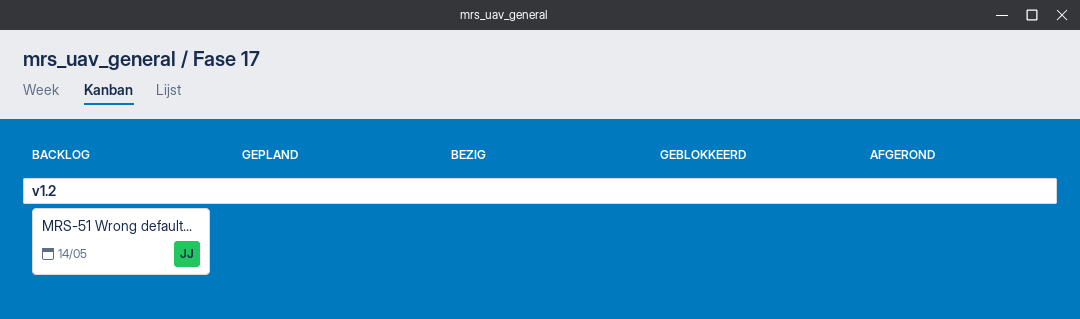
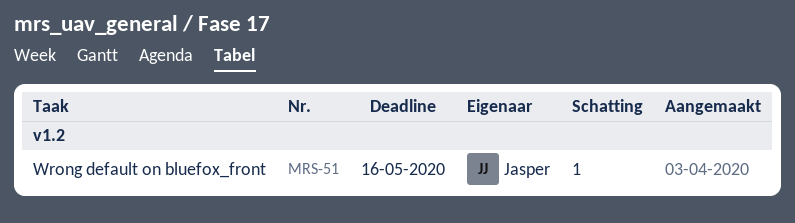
MRS-51, due: May 14 -> May 16

